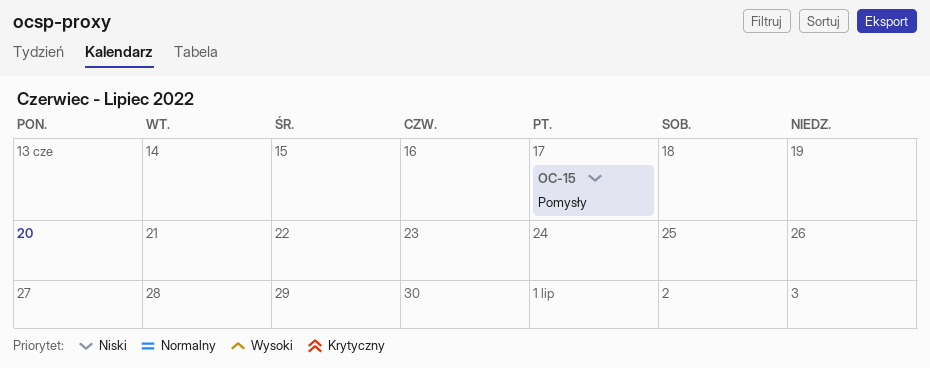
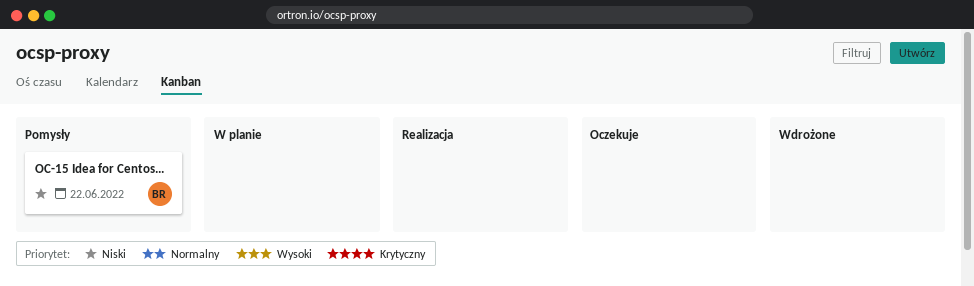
OC-15, due: Jun 17 -> Jun 22

